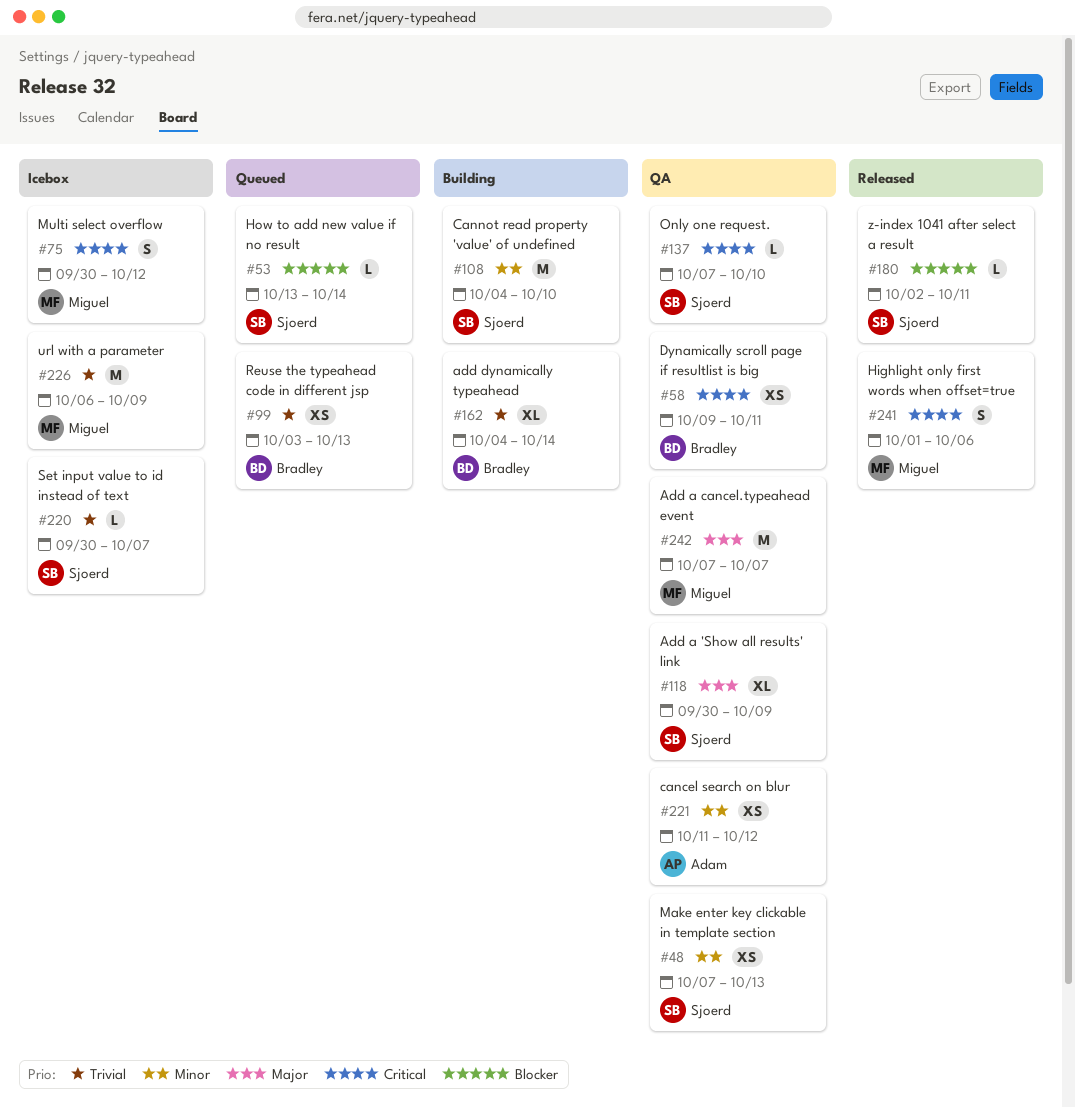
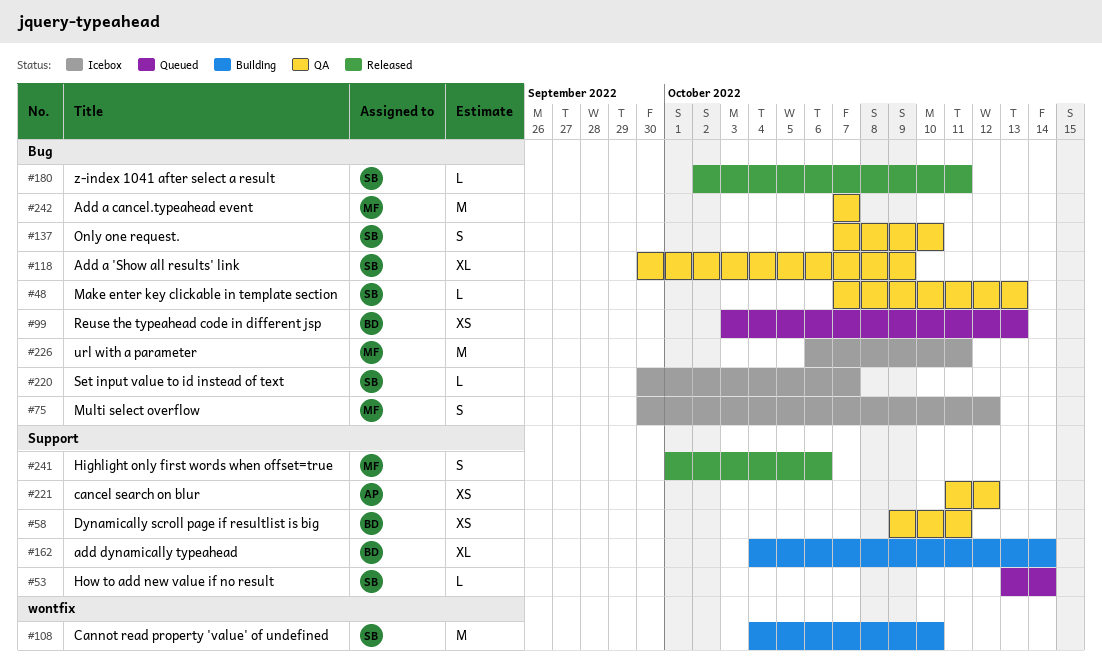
#48, estimate: XS -> L
#137, estimate: L -> S
#226, due: Oct 9 -> Oct 11

